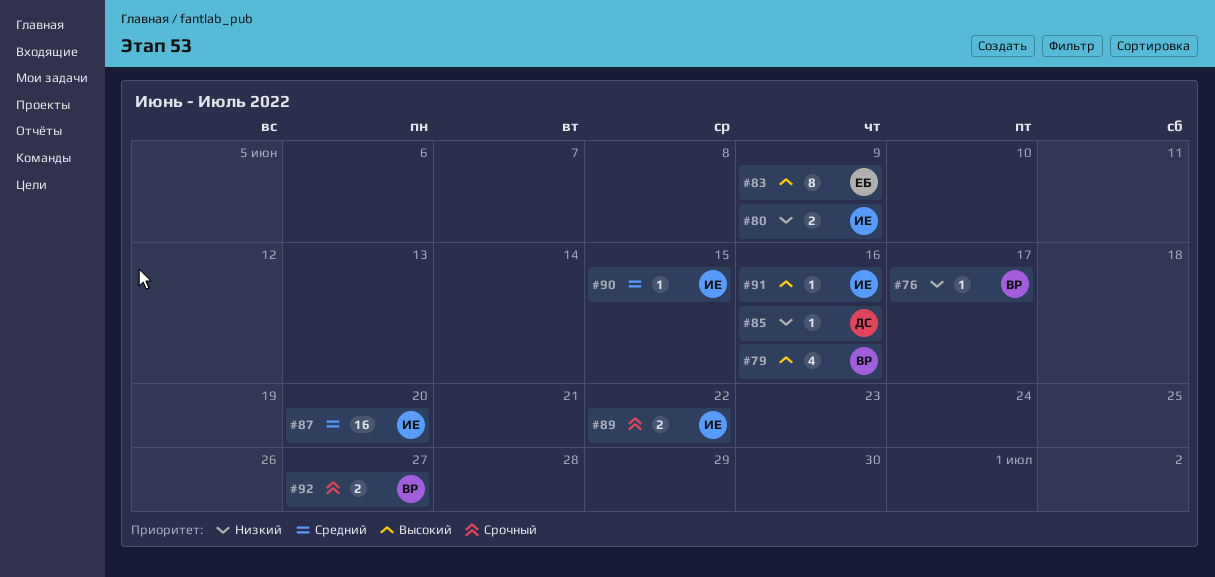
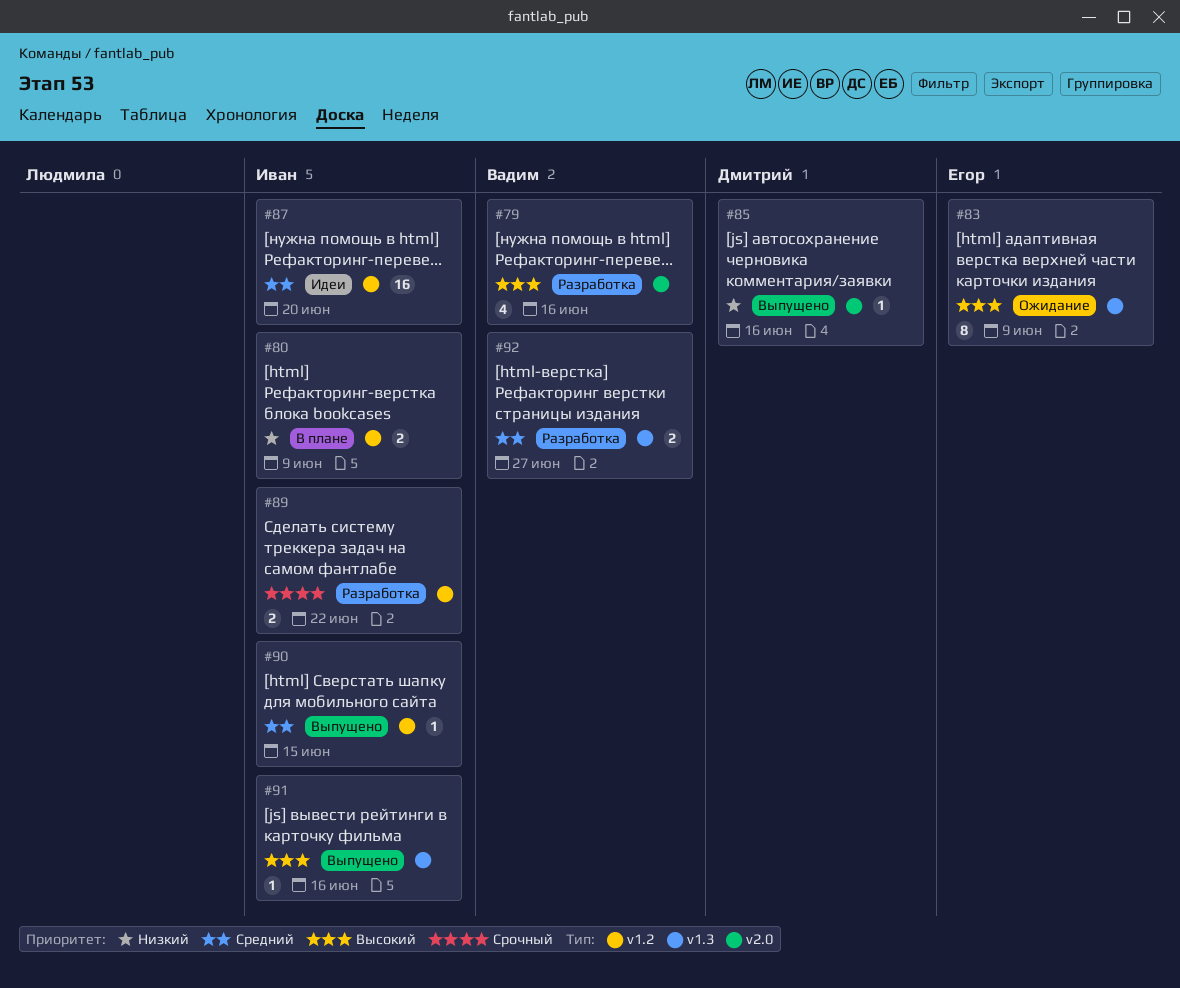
#76: present -> none
#92, priority: Срочный -> Средний

